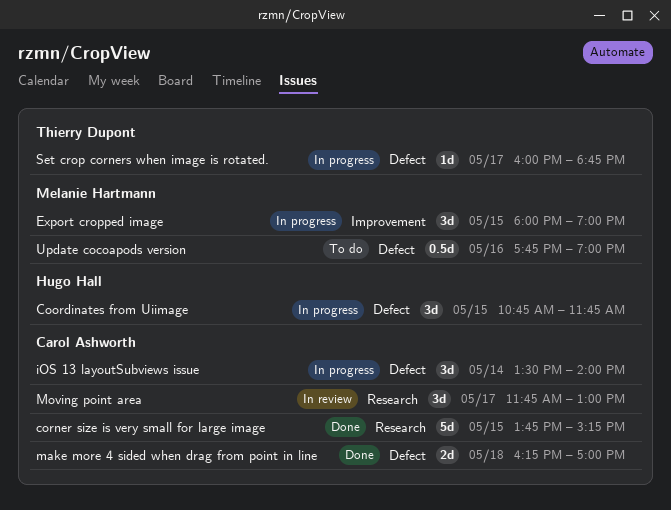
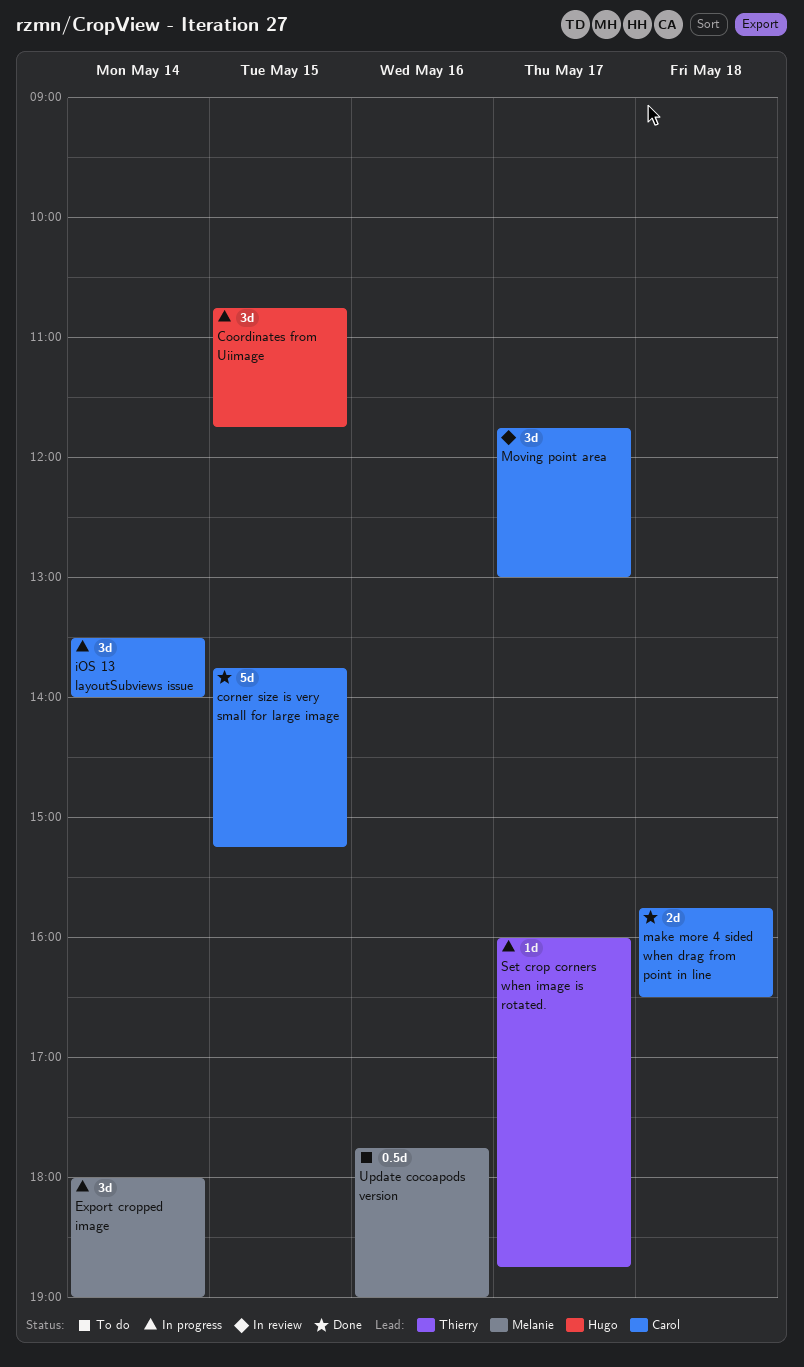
Export cropped image, day: May 15 -> May 14
make more 4 sided when drag from point in line, begins: 16:15 -> 15:45
make more 4 sided when drag from point in line, ends: 17:00 -> 16:30

